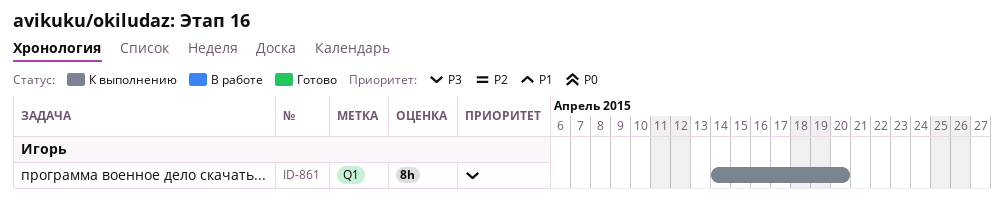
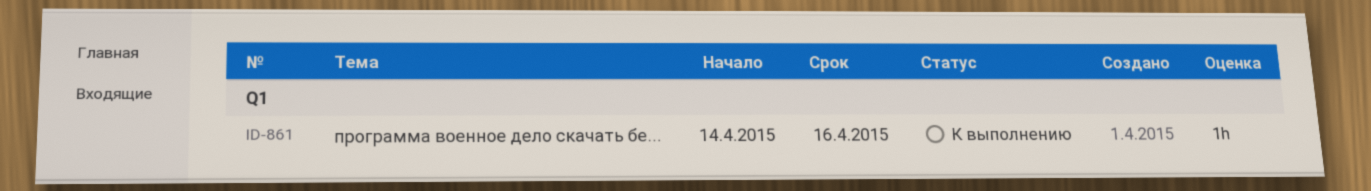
ID-861, estimate: 8h -> 1h
ID-861, due: Apr 20 -> Apr 16

